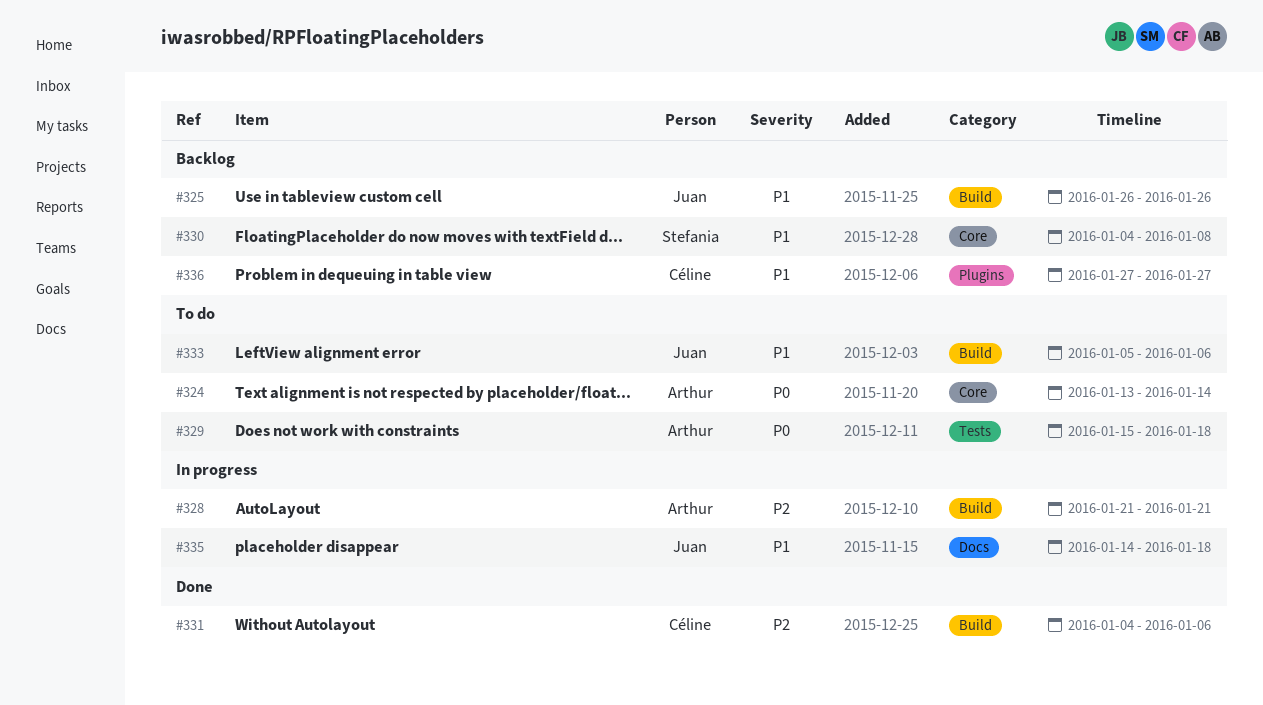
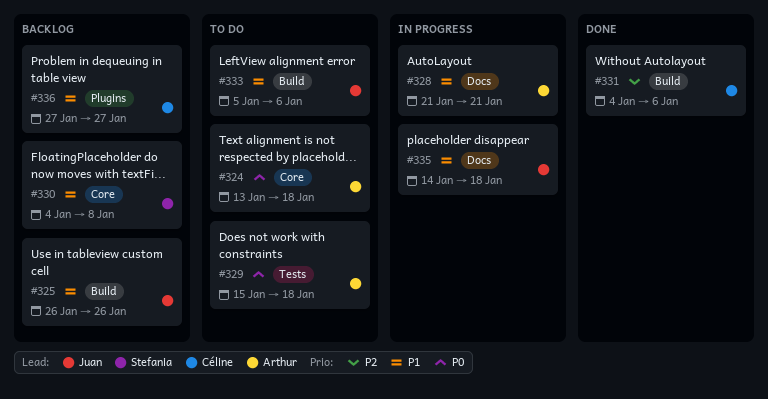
#324, due: Jan 14 -> Jan 18
#328, priority: P2 -> P1
#328, label: Build -> Docs

